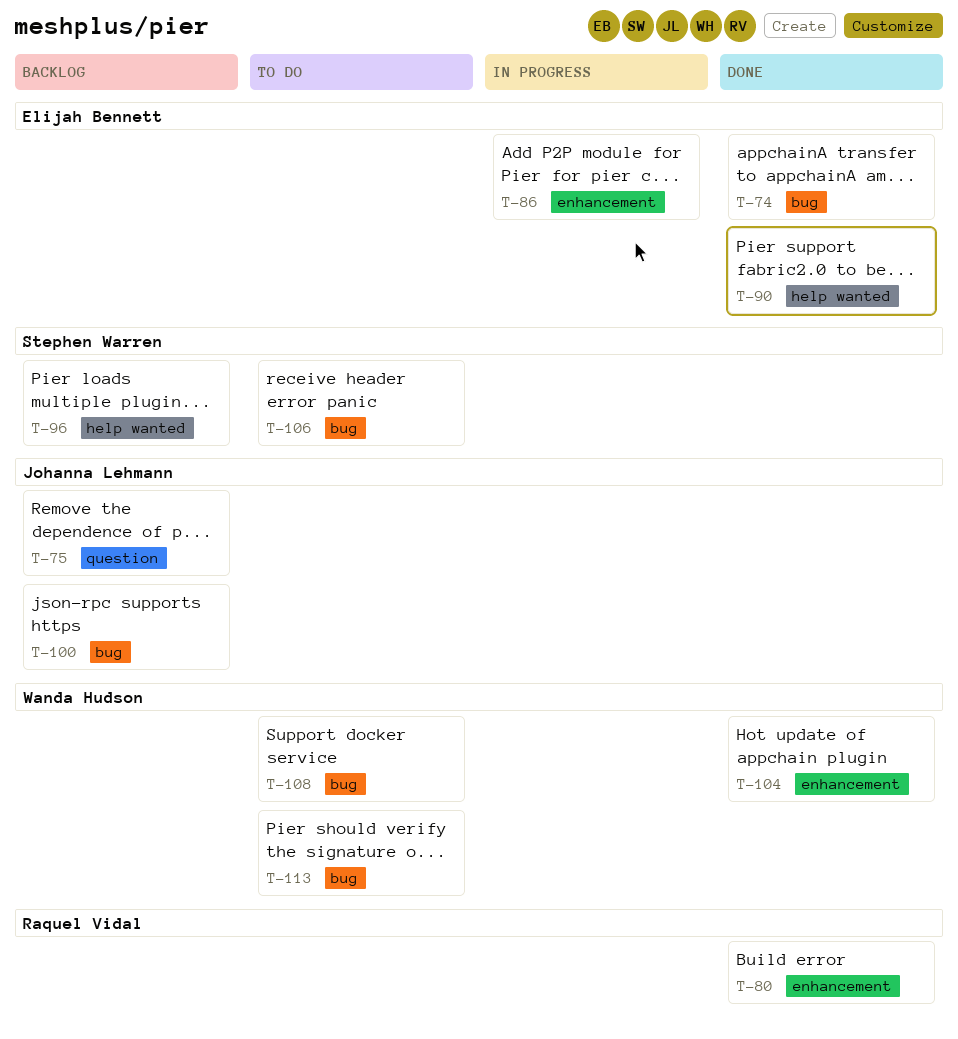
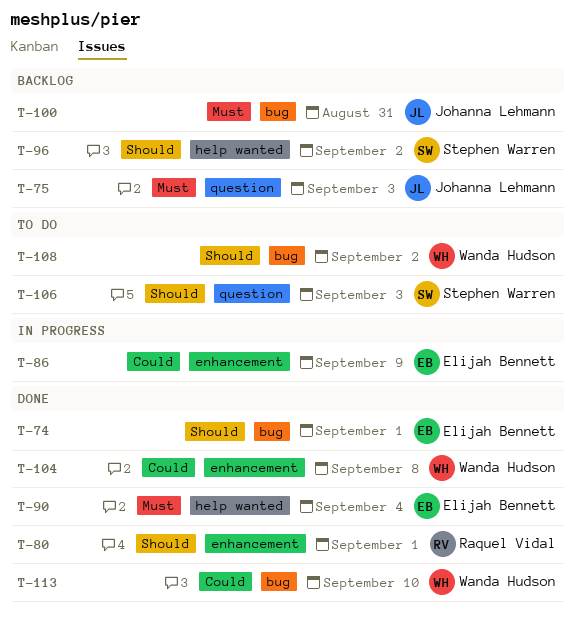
T-106, label: bug -> question
T-113, status: To do -> Done

